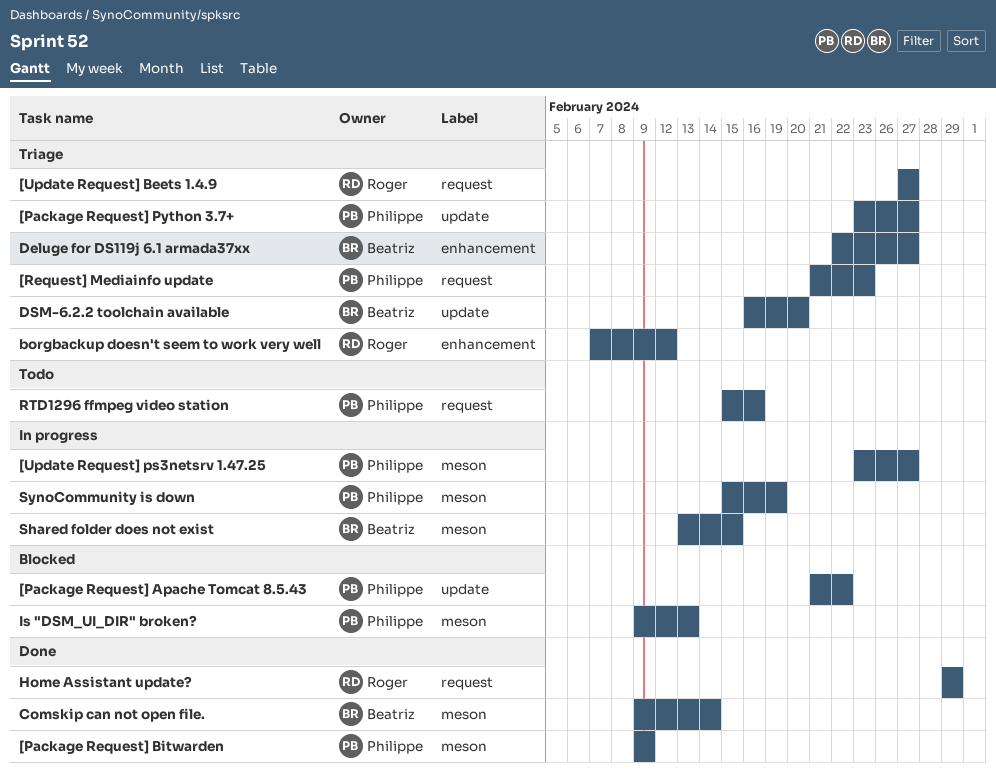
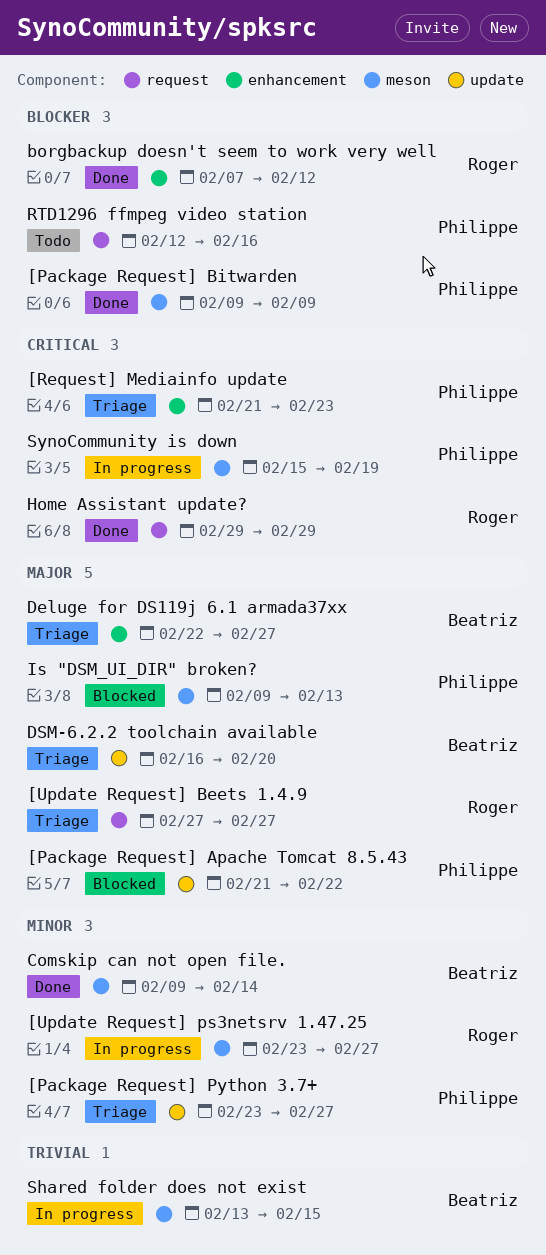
[Request] Mediainfo update, label: request -> enhancement
[Update Request] ps3netsrv 1.47.25, owner: Philippe -> Roger
borgbackup doesn't seem to work very well, status: Triage -> Done
RTD1296 ffmpeg video station, start: Feb 15 -> Feb 12

